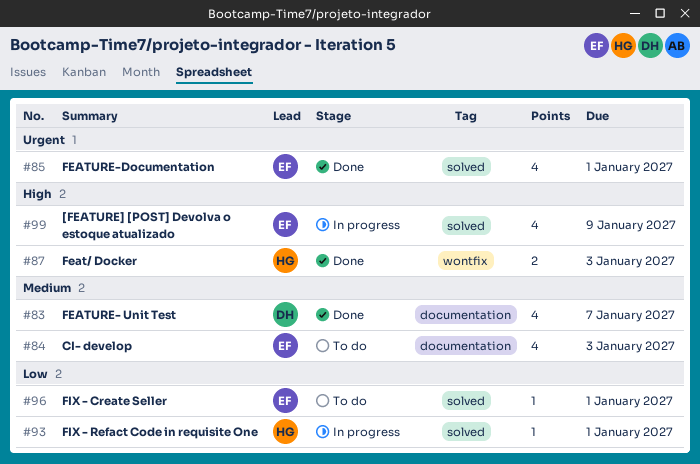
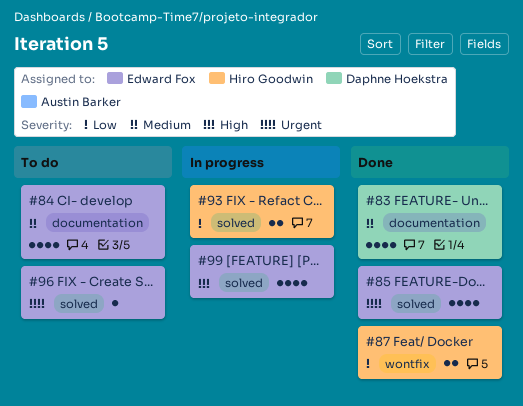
#87, priority: High -> Low
#93, estimate: 1 -> 2
#96, priority: Low -> Urgent

